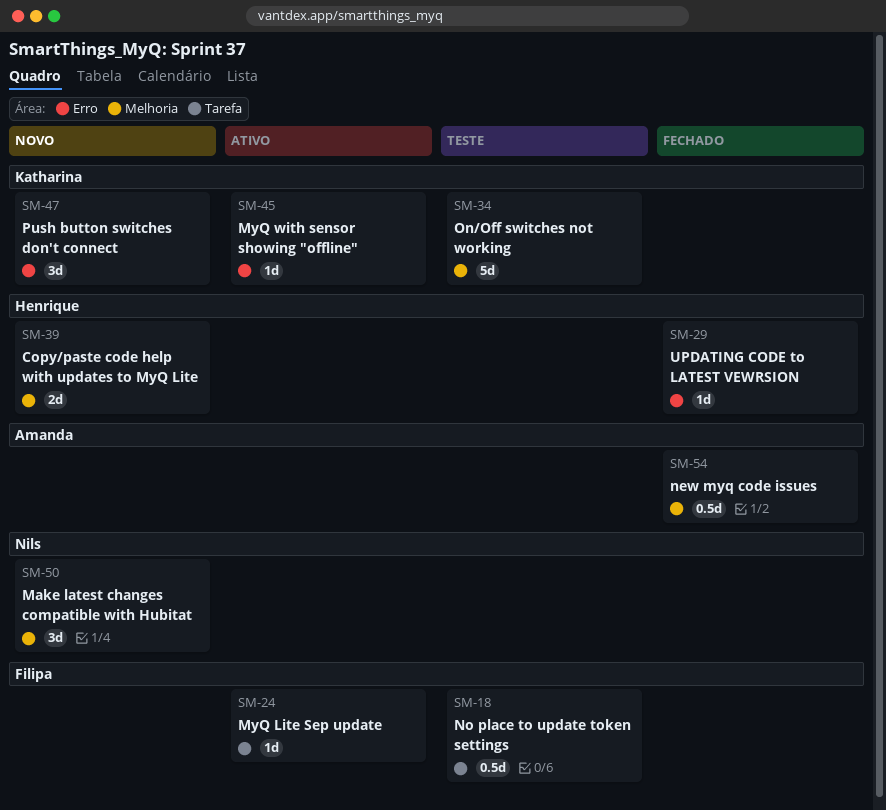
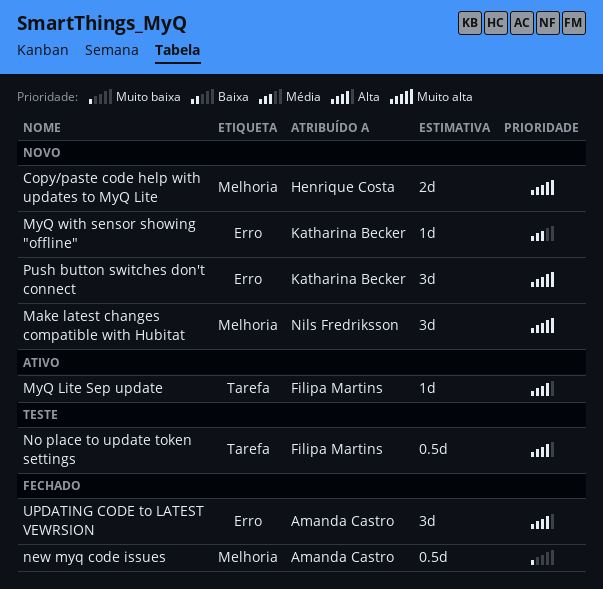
MyQ with sensor showing "offline", status: Ativo -> Novo
On/Off switches not working: present -> none
UPDATING CODE to LATEST VEWRSION, owner: Henrique Costa -> Amanda Castro
UPDATING CODE to LATEST VEWRSION, estimate: 1d -> 3d

